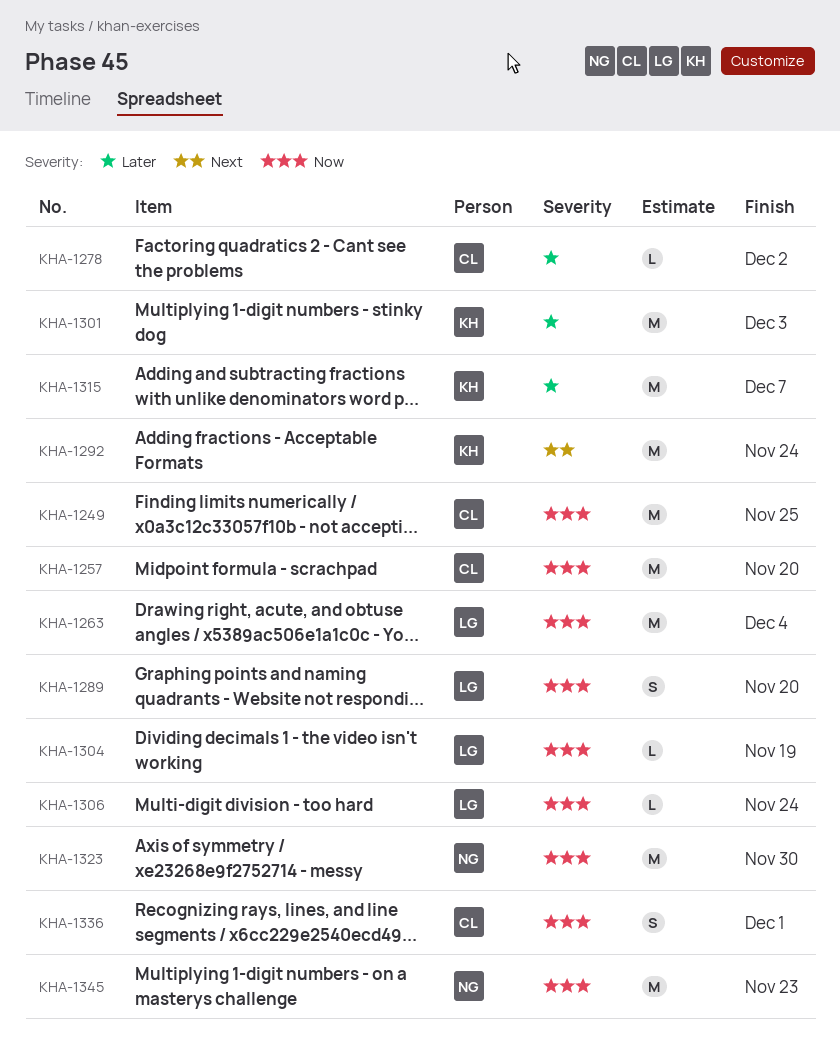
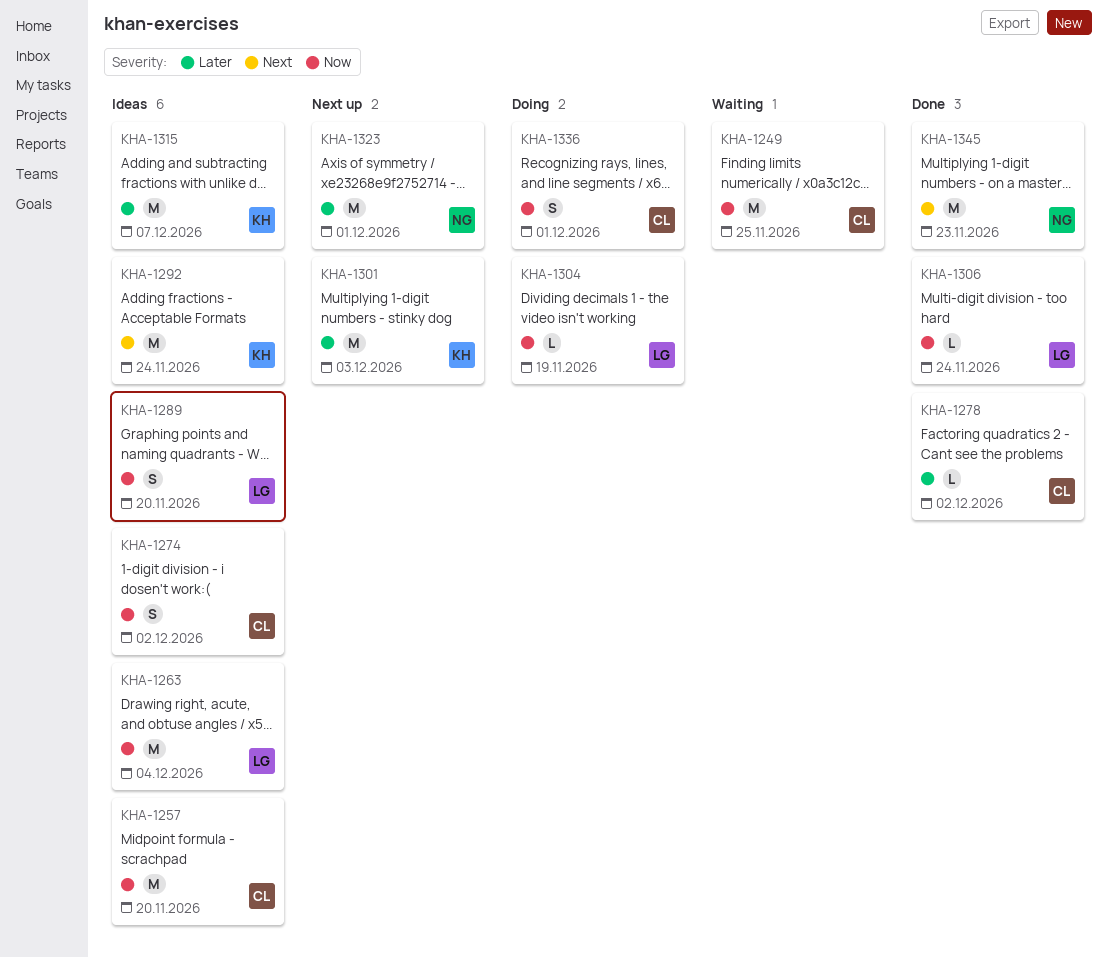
KHA-1274: none -> present
KHA-1323, priority: Now -> Later
KHA-1323, due: Nov 30 -> Dec 1
KHA-1345, priority: Now -> Next

